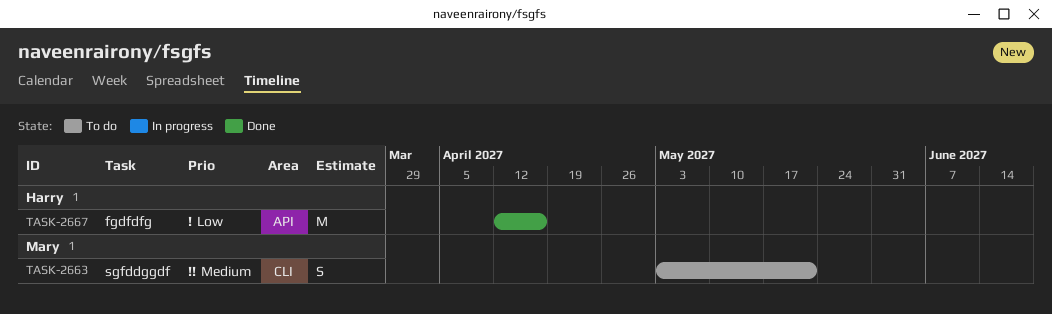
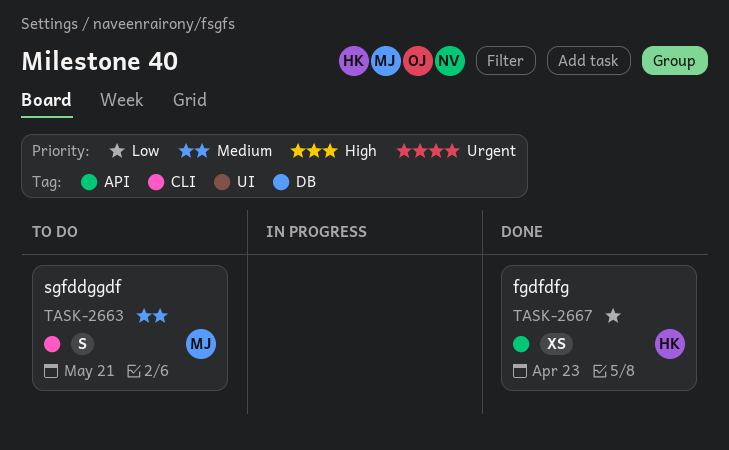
TASK-2667, estimate: M -> XS
TASK-2667, due: Apr 16 -> Apr 23

